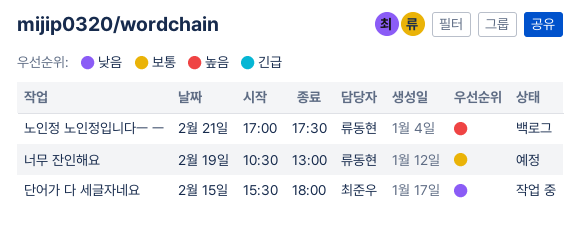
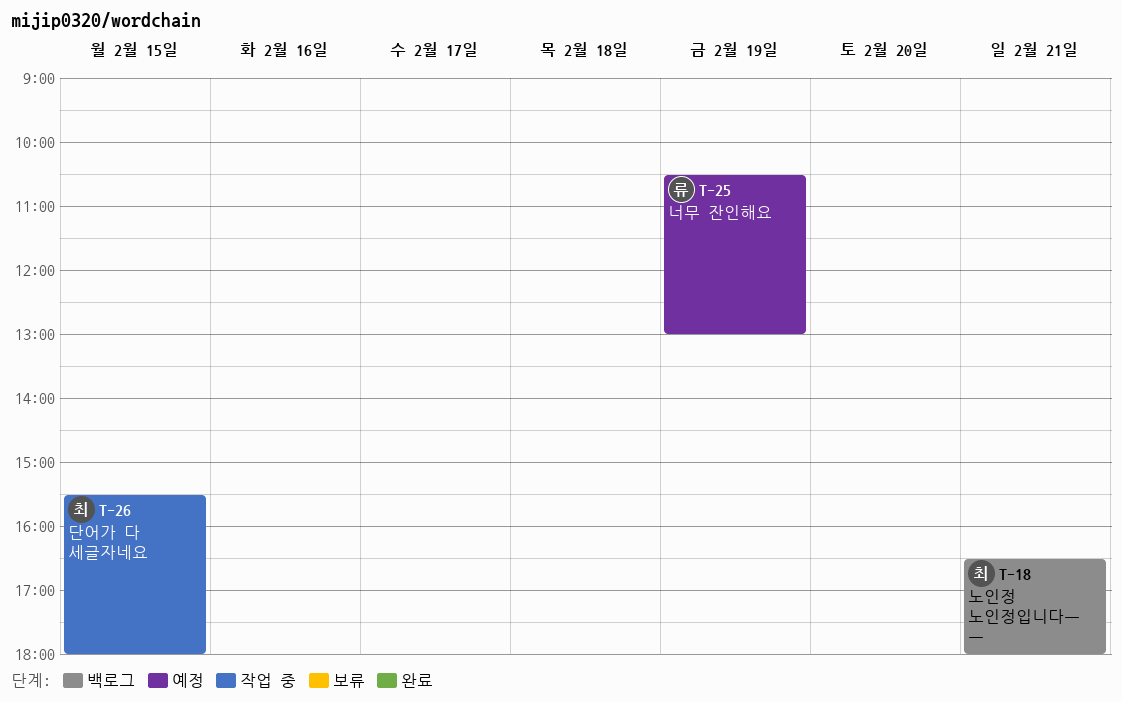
노인정 노인정입니다ㅡ ㅡ, owner: 류동현 -> 최준우
노인정 노인정입니다ㅡ ㅡ, begins: 17:00 -> 16:30
노인정 노인정입니다ㅡ ㅡ, ends: 17:30 -> 18:00

